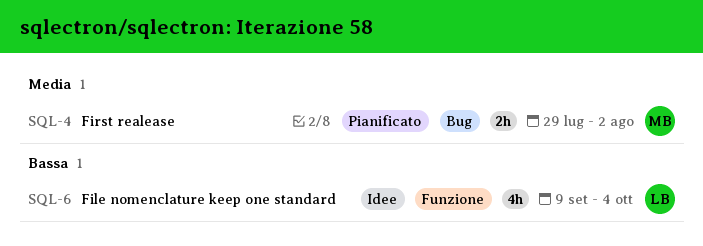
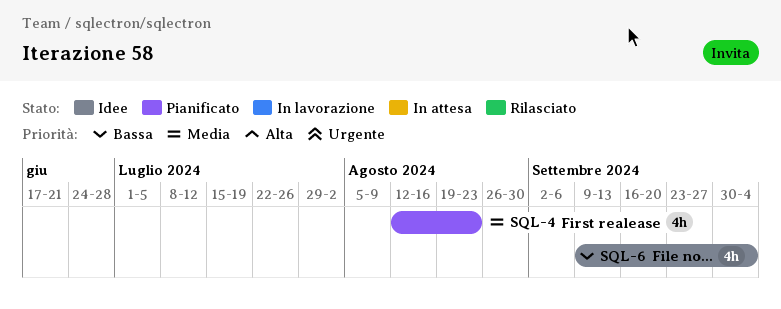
SQL-4, estimate: 2h -> 4h
SQL-4, start: Jul 29 -> Aug 12
SQL-4, due: Aug 2 -> Aug 23

